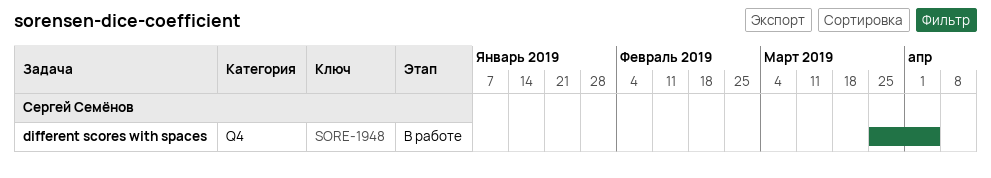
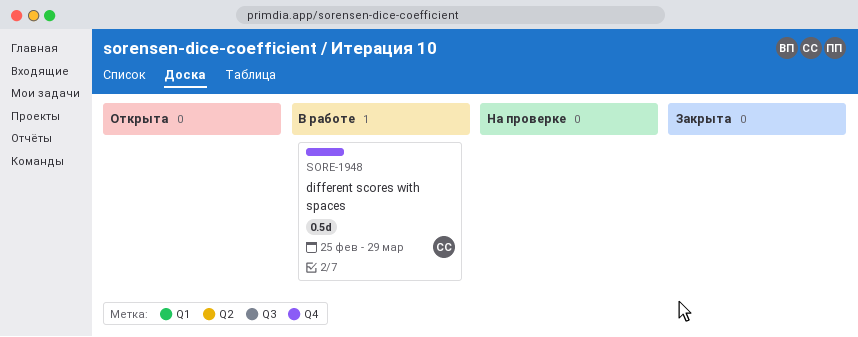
SORE-1948, start: Mar 25 -> Feb 25
SORE-1948, due: Apr 5 -> Mar 29

